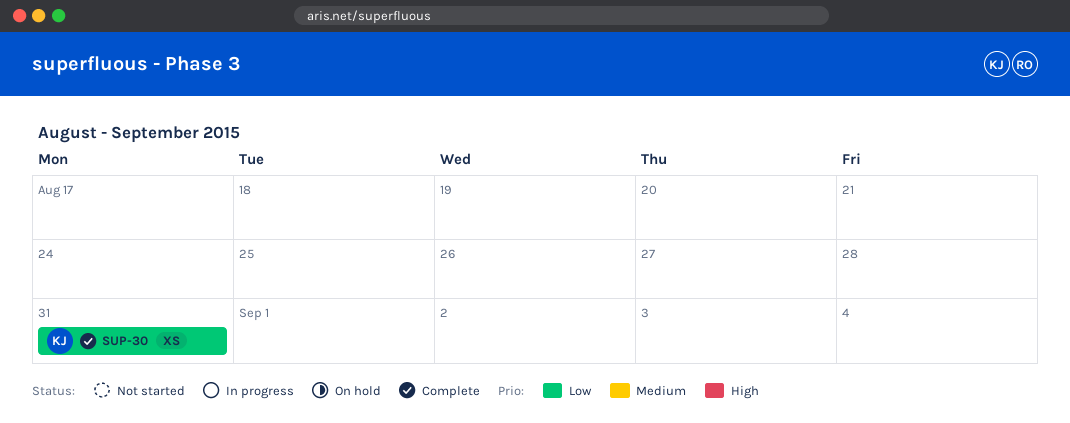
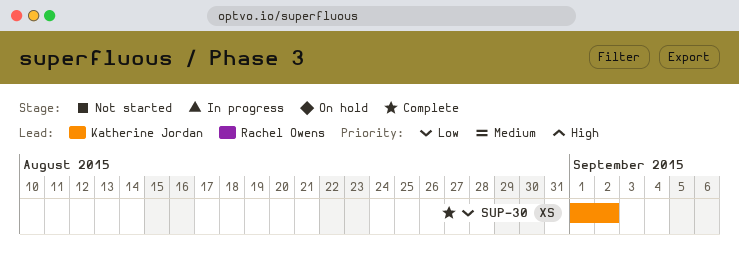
SUP-30, start: Aug 31 -> Sep 1
SUP-30, due: Aug 31 -> Sep 2

